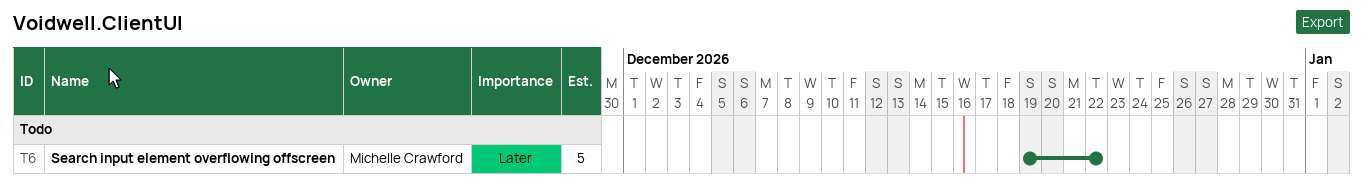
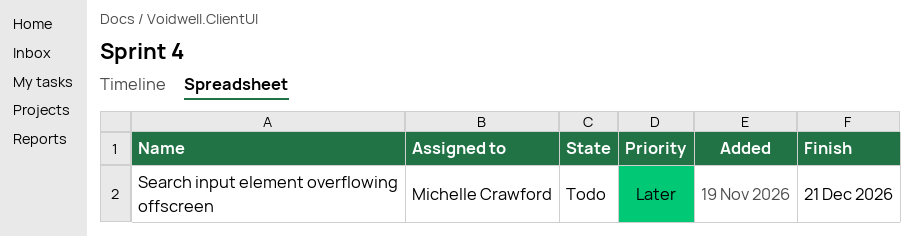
Search input element overflowing offscreen, due: Dec 22 -> Dec 21

